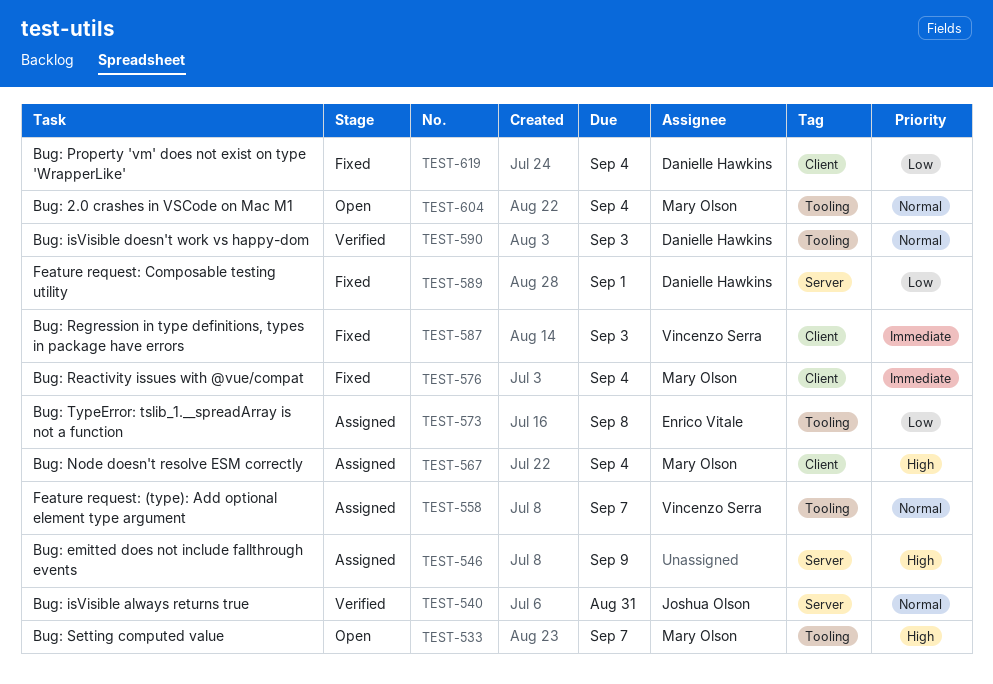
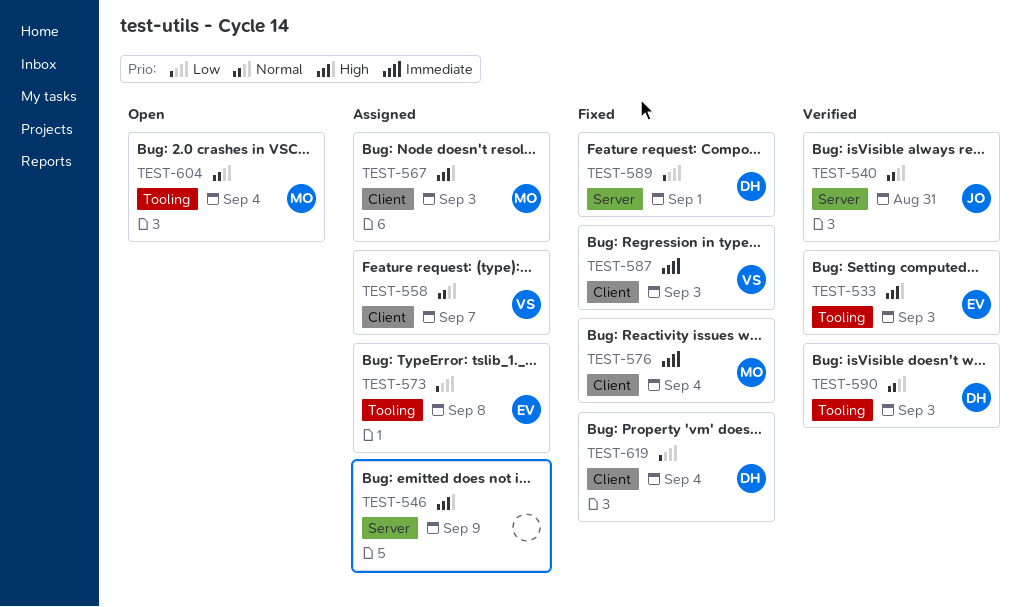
TEST-533, status: Open -> Verified
TEST-533, owner: Mary Olson -> Enrico Vitale
TEST-533, due: Sep 7 -> Sep 3
TEST-558, label: Tooling -> Client
TEST-567, due: Sep 4 -> Sep 3

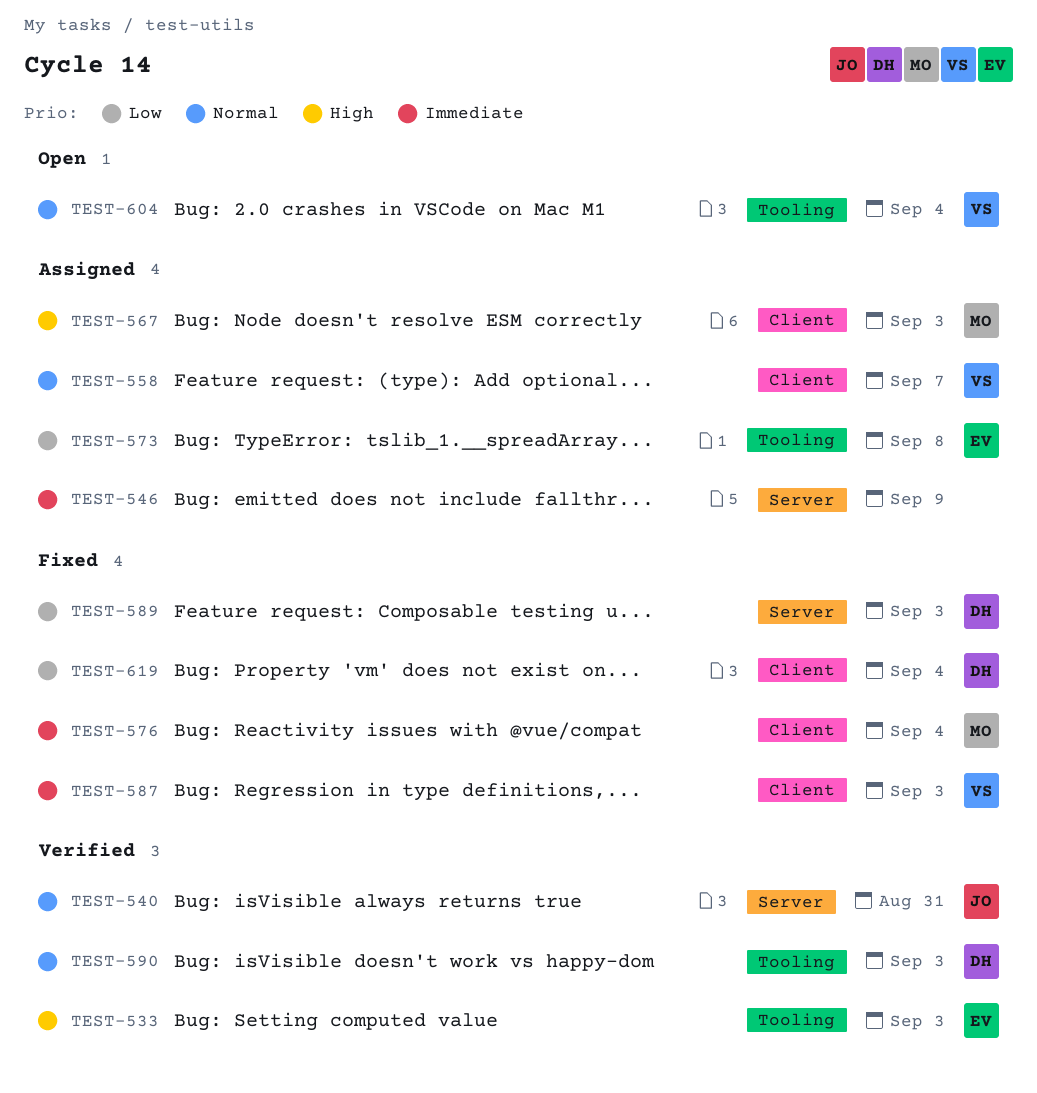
TEST-546, priority: High -> Immediate
TEST-589, due: Sep 1 -> Sep 3
TEST-604, owner: MO -> VS

